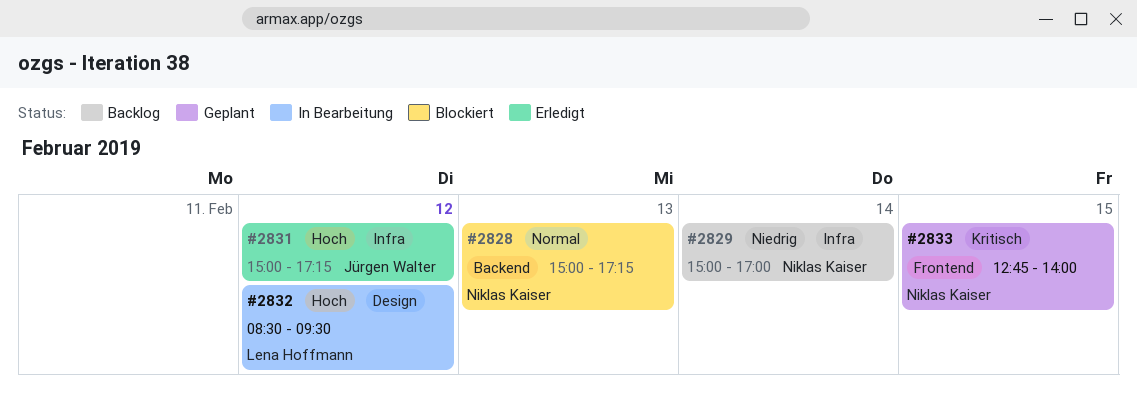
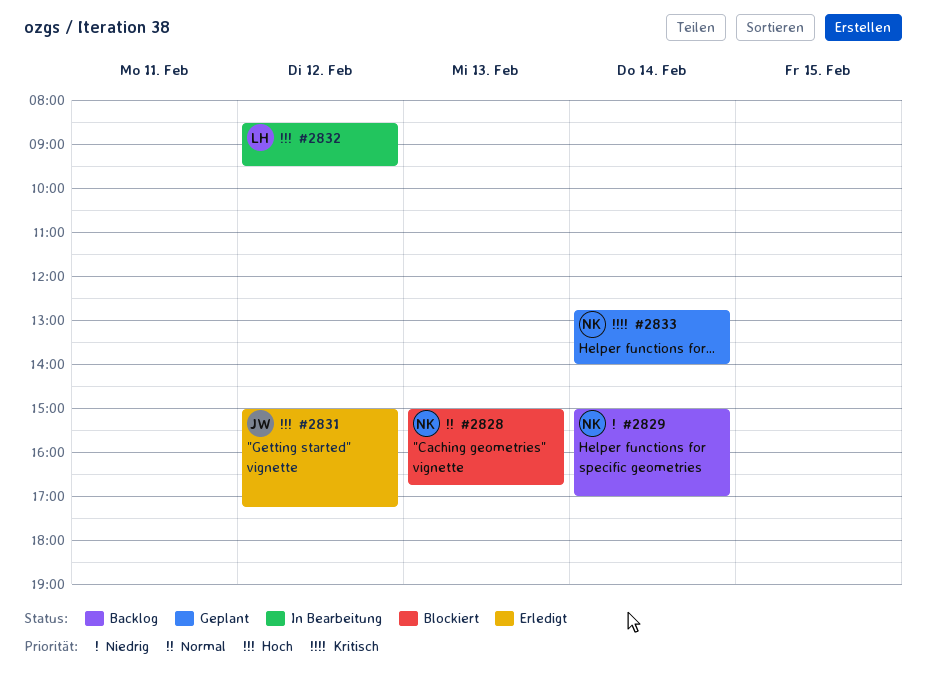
#2828, ends: 17:15 -> 16:45
#2833, day: Feb 15 -> Feb 14

